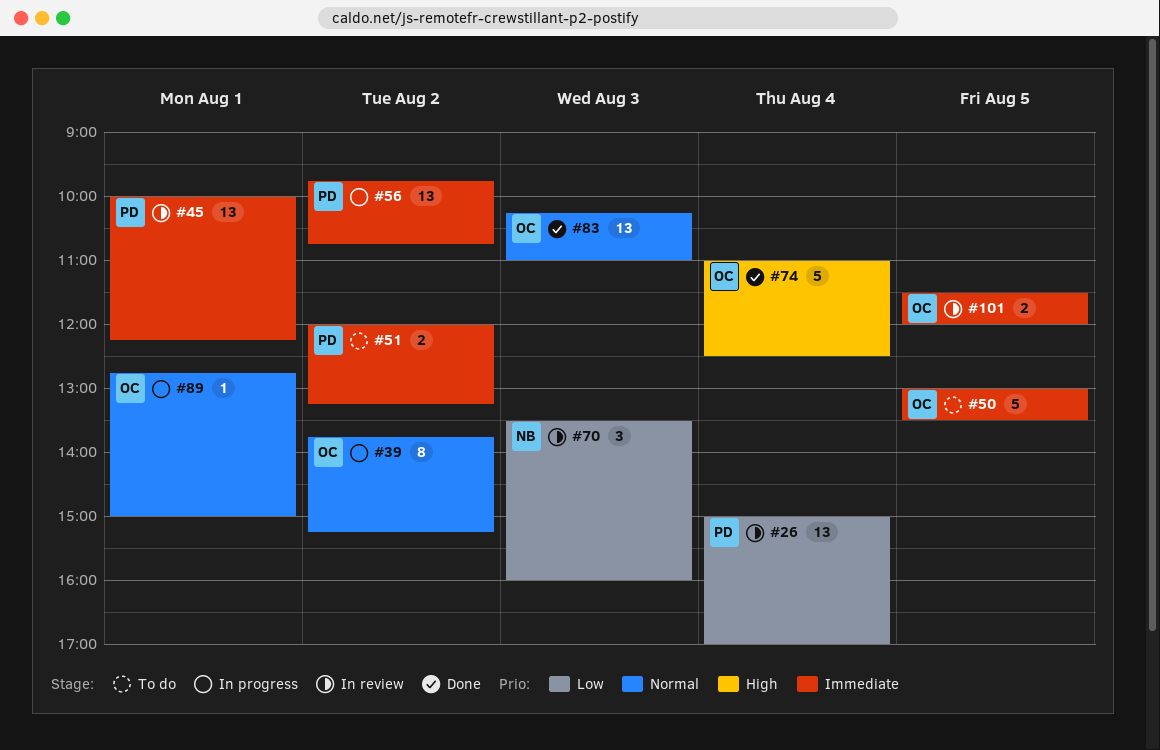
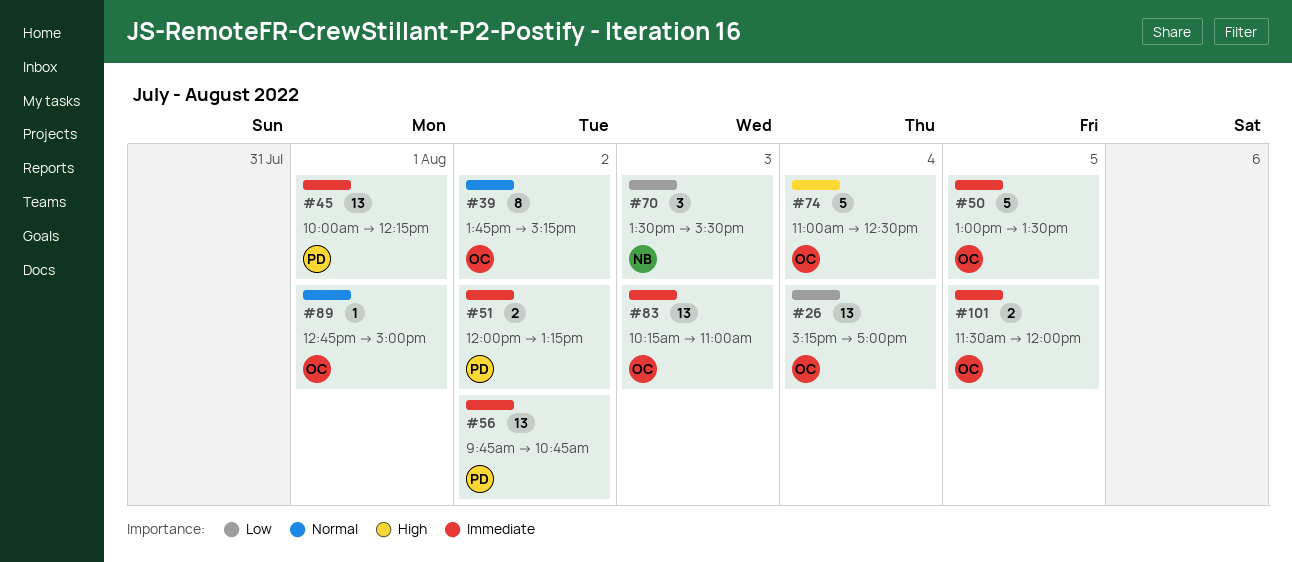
#26, owner: PD -> OC
#26, begins: 15:00 -> 15:15
#70, ends: 16:00 -> 15:30
#83, priority: Normal -> Immediate

